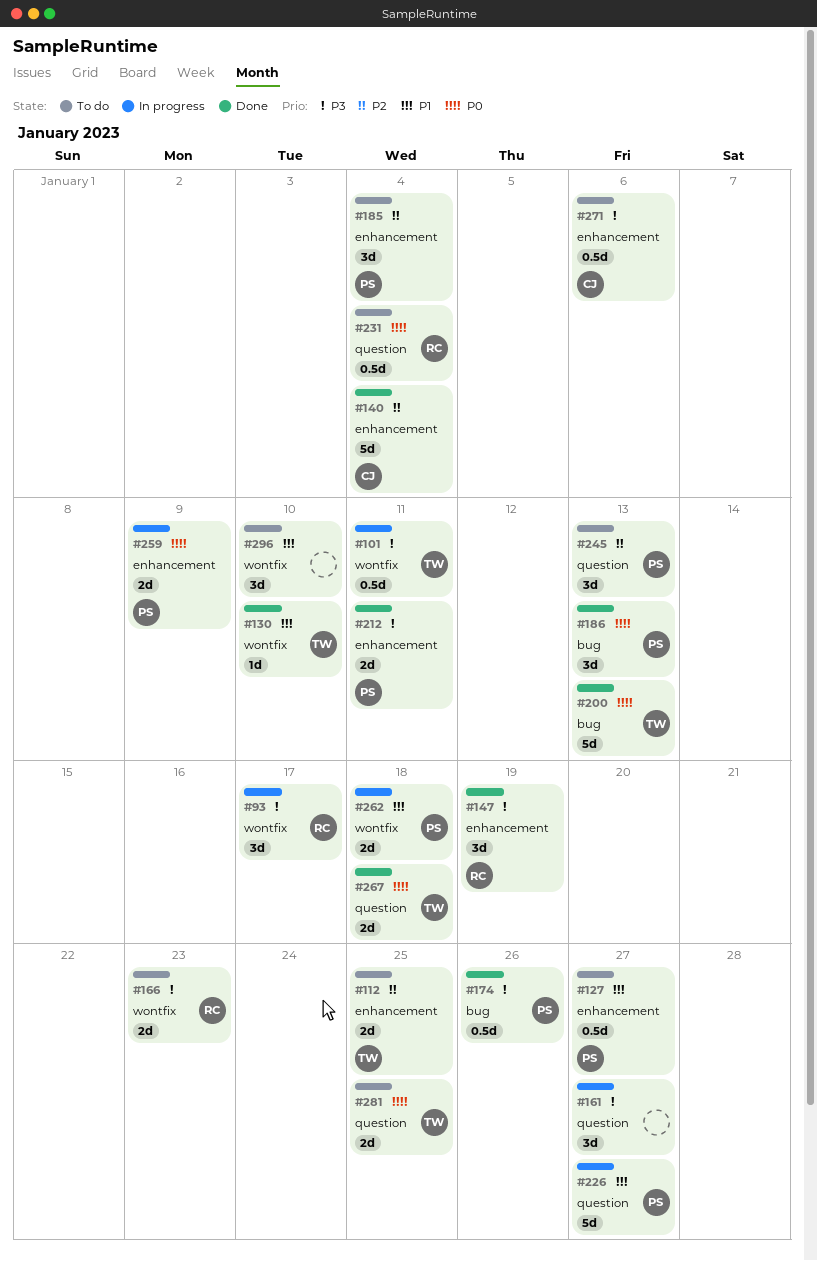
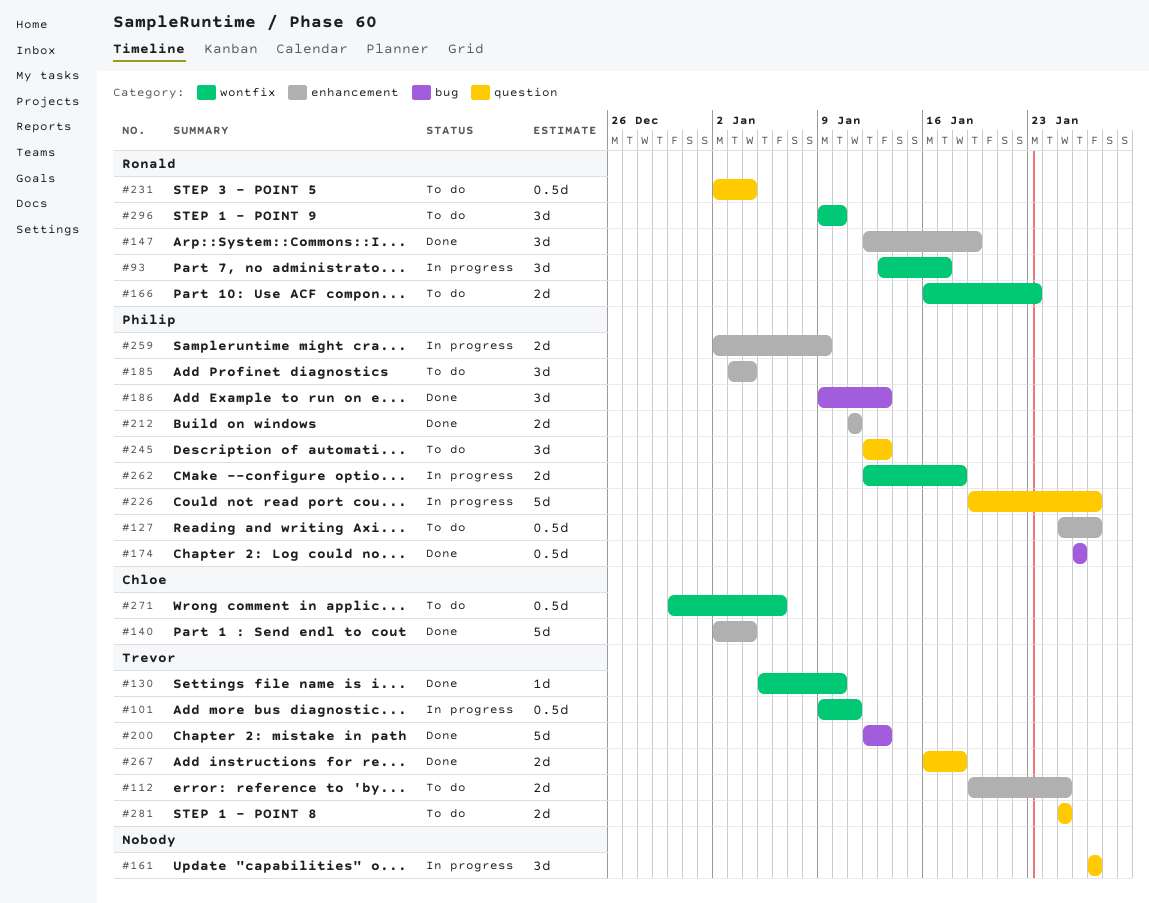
#271, label: enhancement -> wontfix
#296, owner: none -> Ronald

